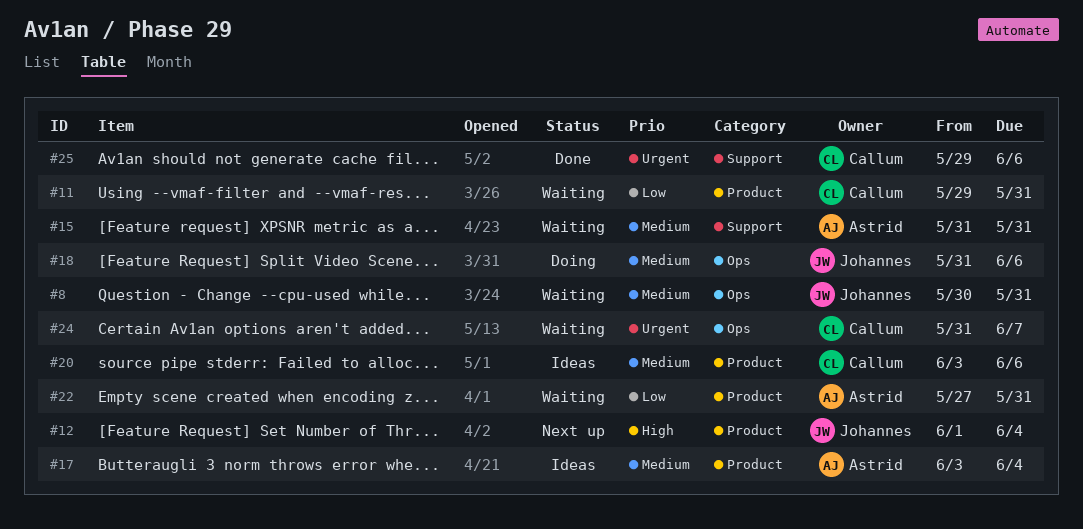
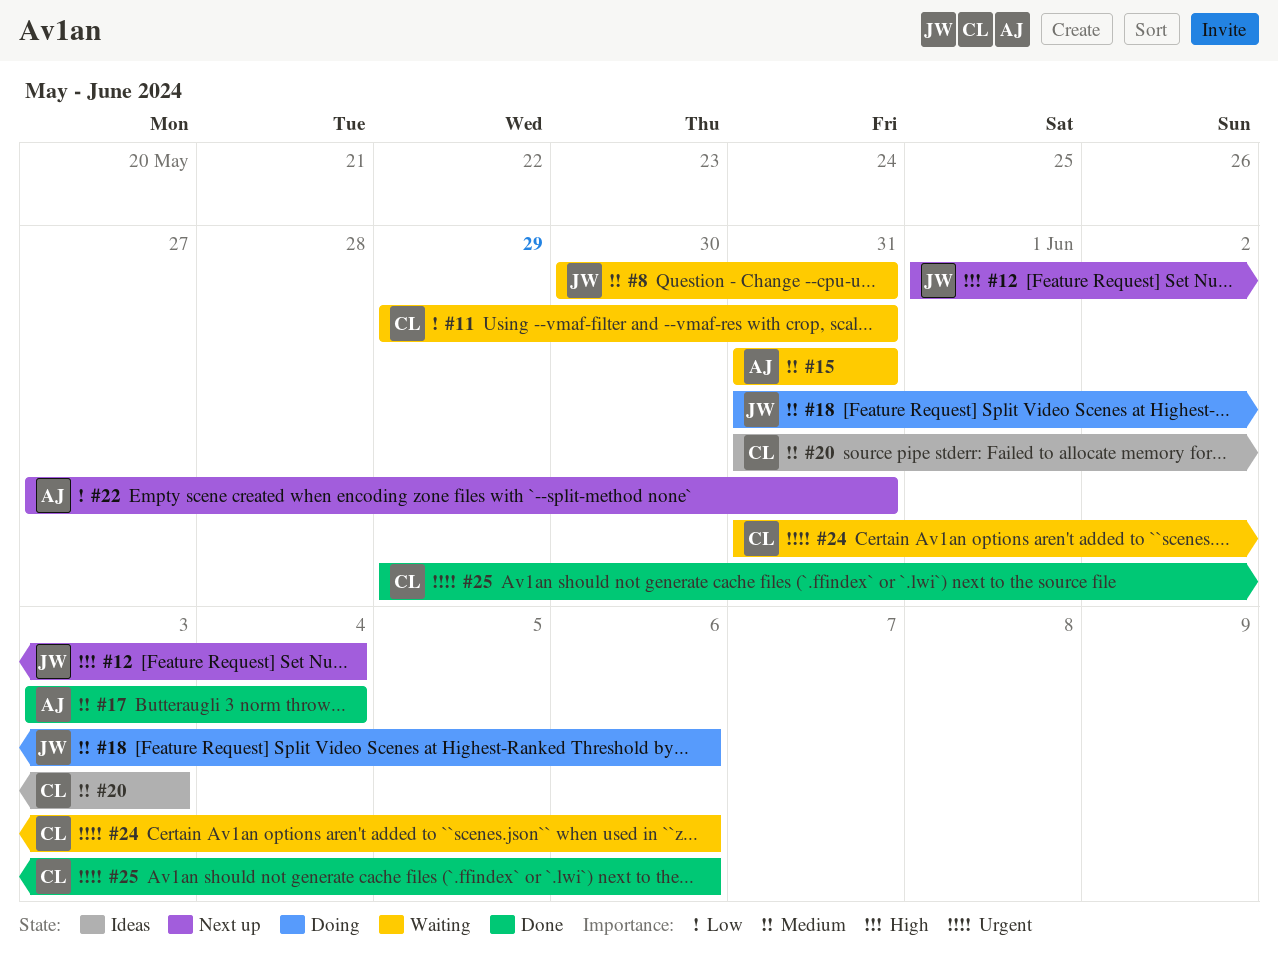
#17, status: Ideas -> Done
#20, start: Jun 3 -> May 31
#20, due: Jun 6 -> Jun 3
#22, status: Waiting -> Next up
#24, due: Jun 7 -> Jun 6

